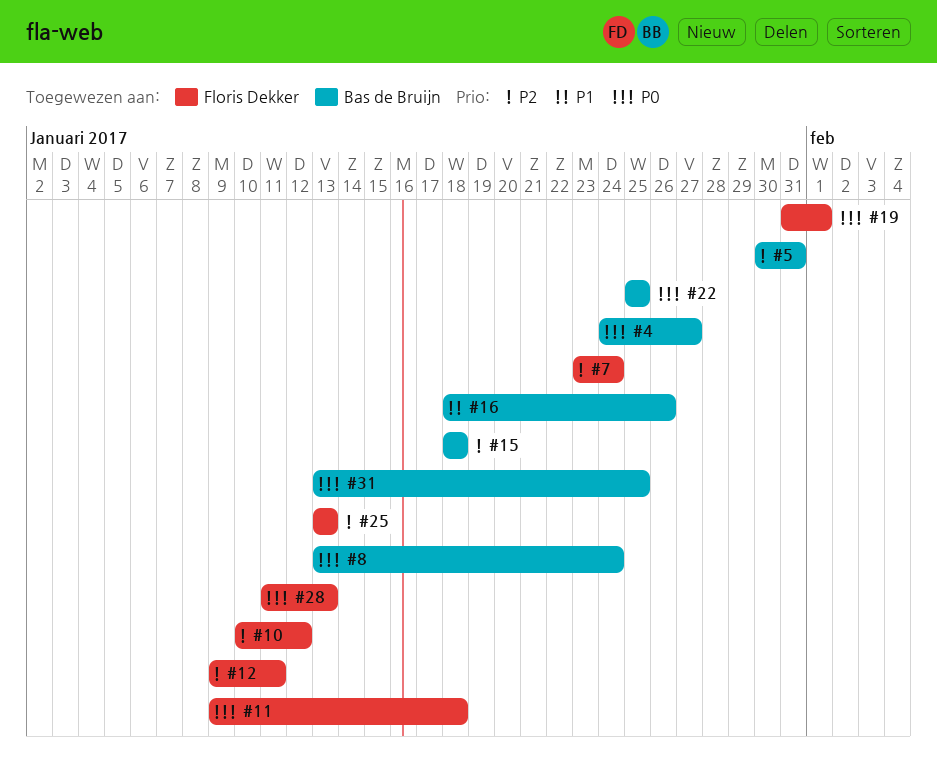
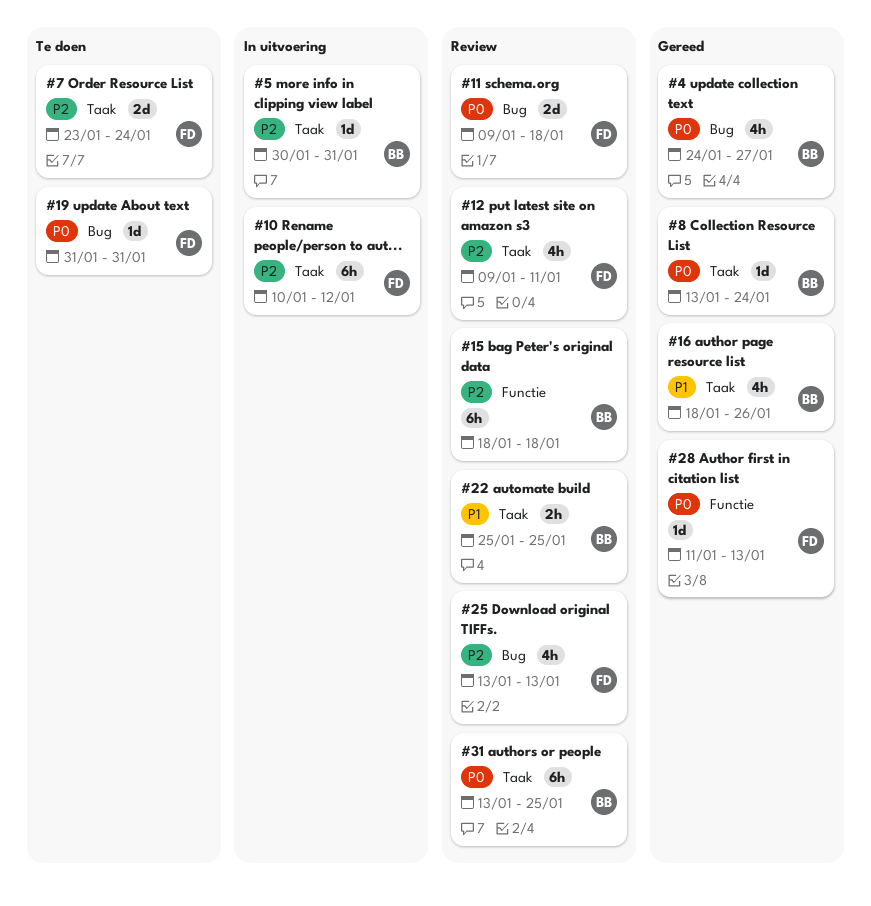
#19, due: Feb 1 -> Jan 31
#22, priority: P0 -> P1

